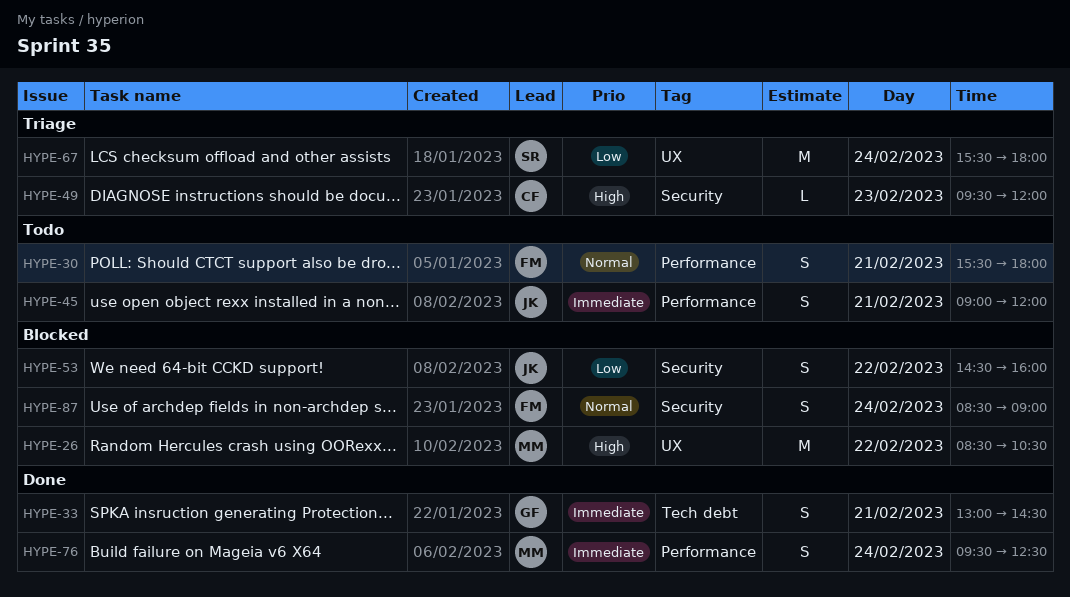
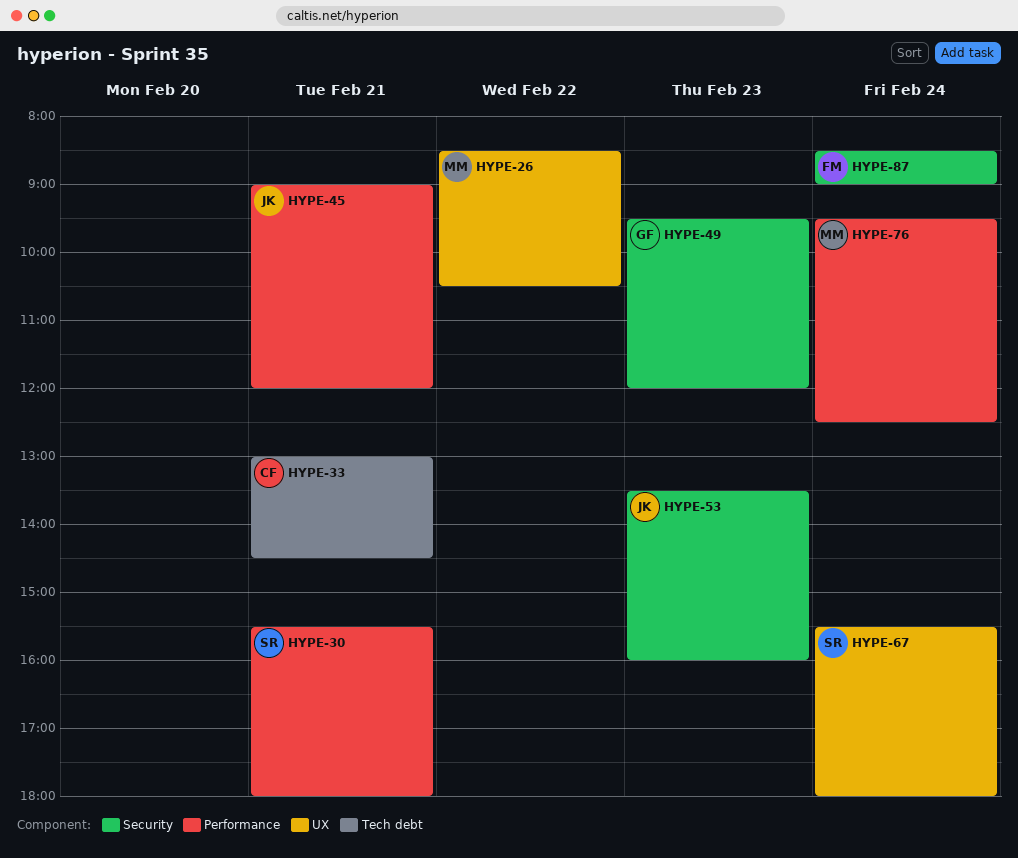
HYPE-30, owner: FM -> SR
HYPE-33, owner: GF -> CF
HYPE-49, owner: CF -> GF
HYPE-53, day: Feb 22 -> Feb 23
HYPE-53, begins: 14:30 -> 13:30

